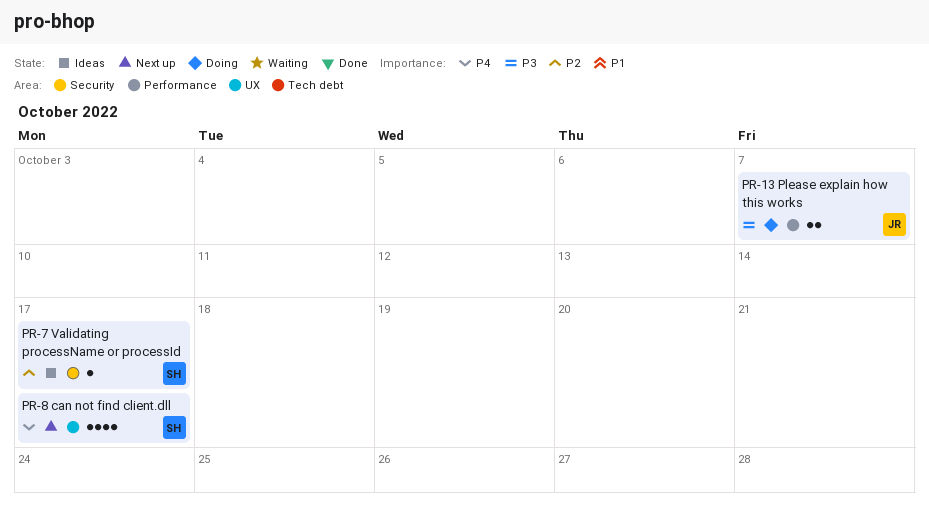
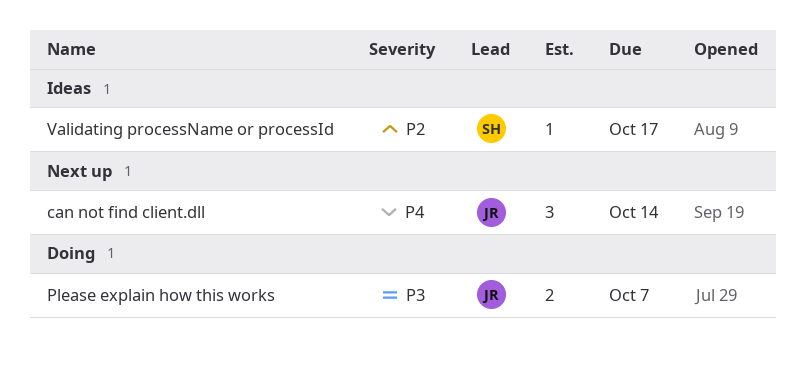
can not find client.dll, owner: SH -> JR
can not find client.dll, estimate: 4 -> 3
can not find client.dll, due: Oct 17 -> Oct 14

